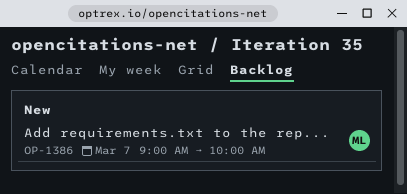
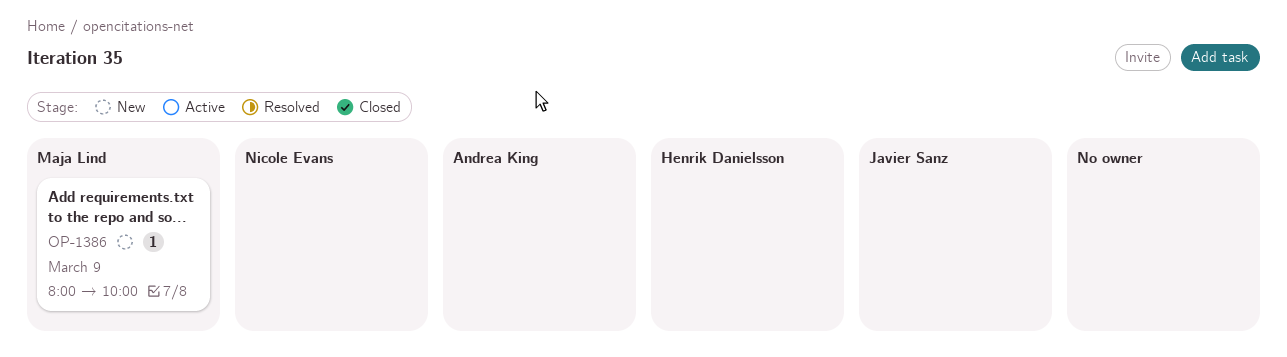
OP-1386, day: Mar 7 -> Mar 9
OP-1386, begins: 09:00 -> 08:00

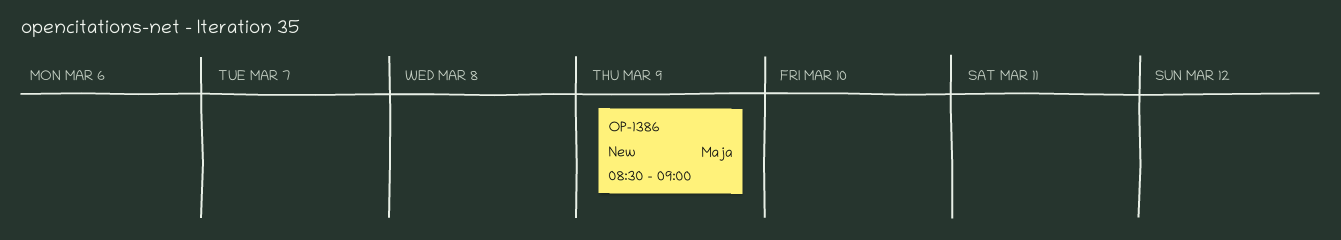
OP-1386, begins: 08:00 -> 08:30
OP-1386, ends: 10:00 -> 09:00

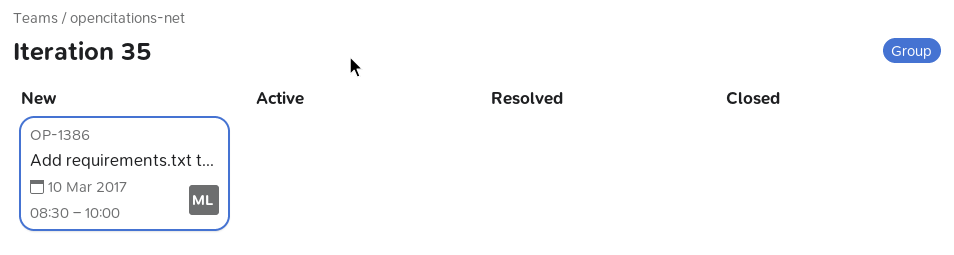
OP-1386, day: Mar 9 -> Mar 10
OP-1386, ends: 09:00 -> 10:00

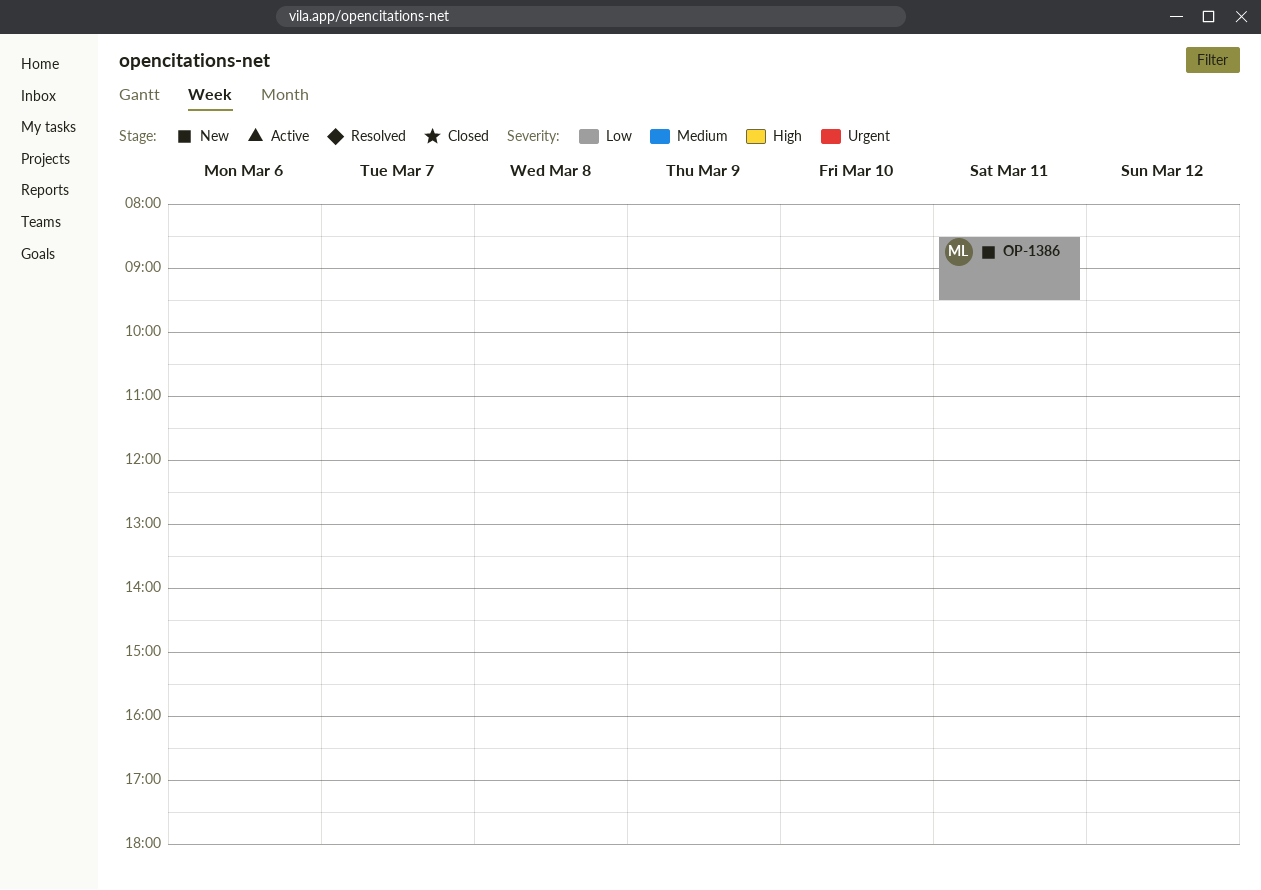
OP-1386, day: Mar 10 -> Mar 11
OP-1386, ends: 10:00 -> 09:30

